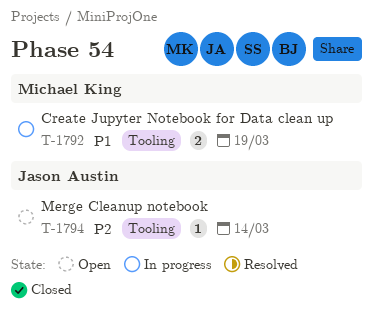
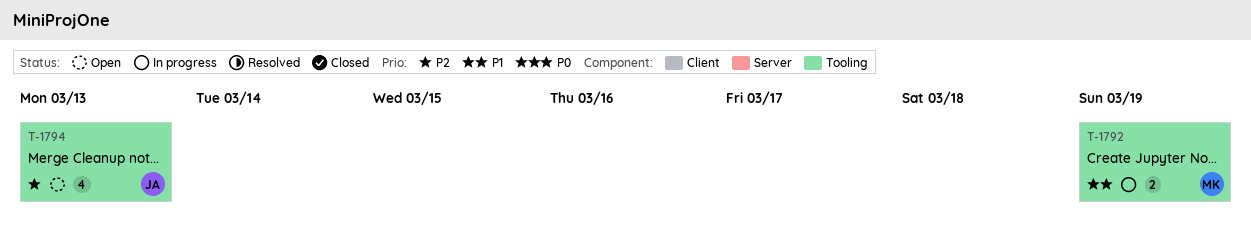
T-1794, estimate: 1 -> 4
T-1794, due: Mar 14 -> Mar 13

